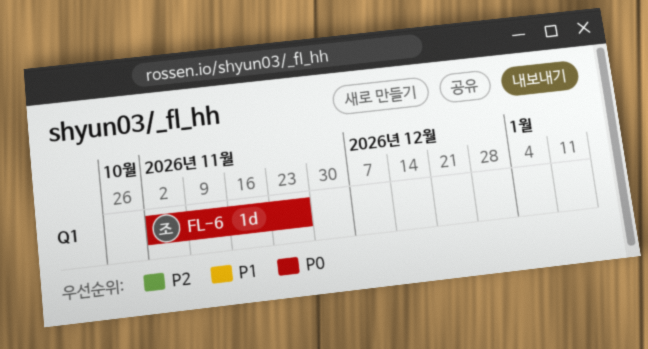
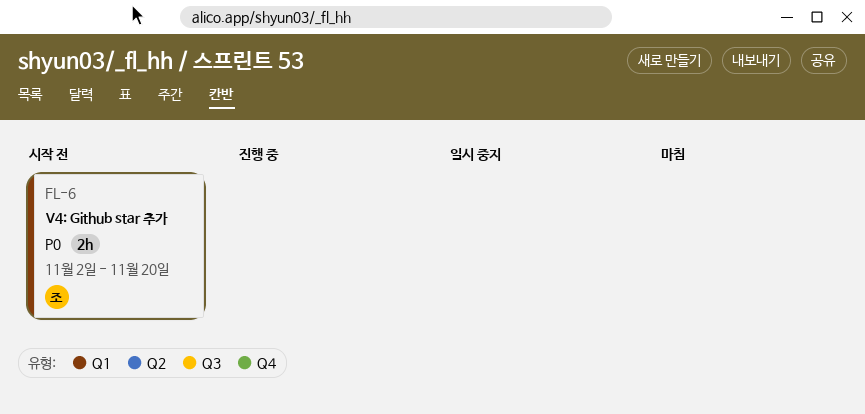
FL-6, estimate: 1d -> 2h
FL-6, due: Nov 27 -> Nov 20

